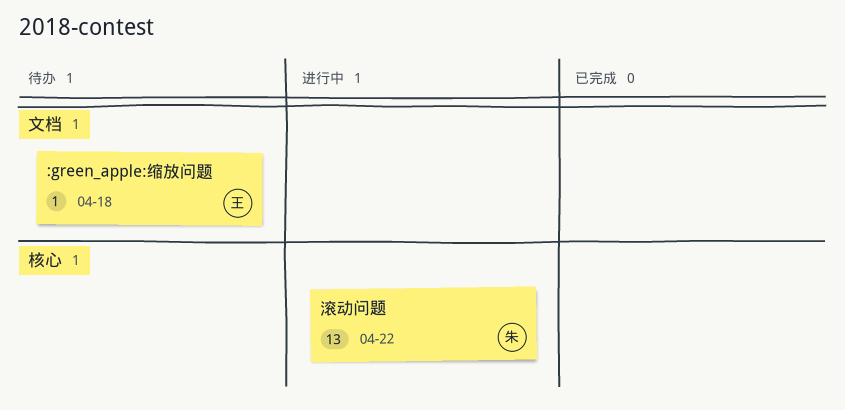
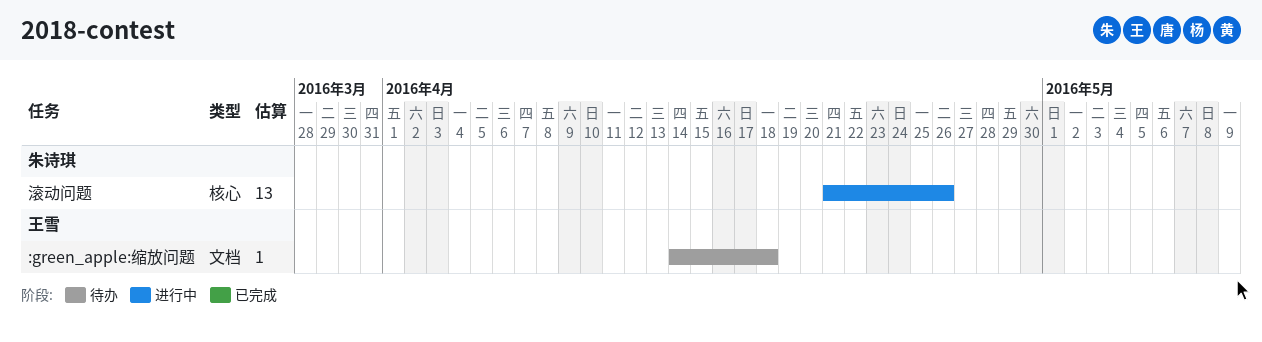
滚动问题, due: Apr 22 -> Apr 26

